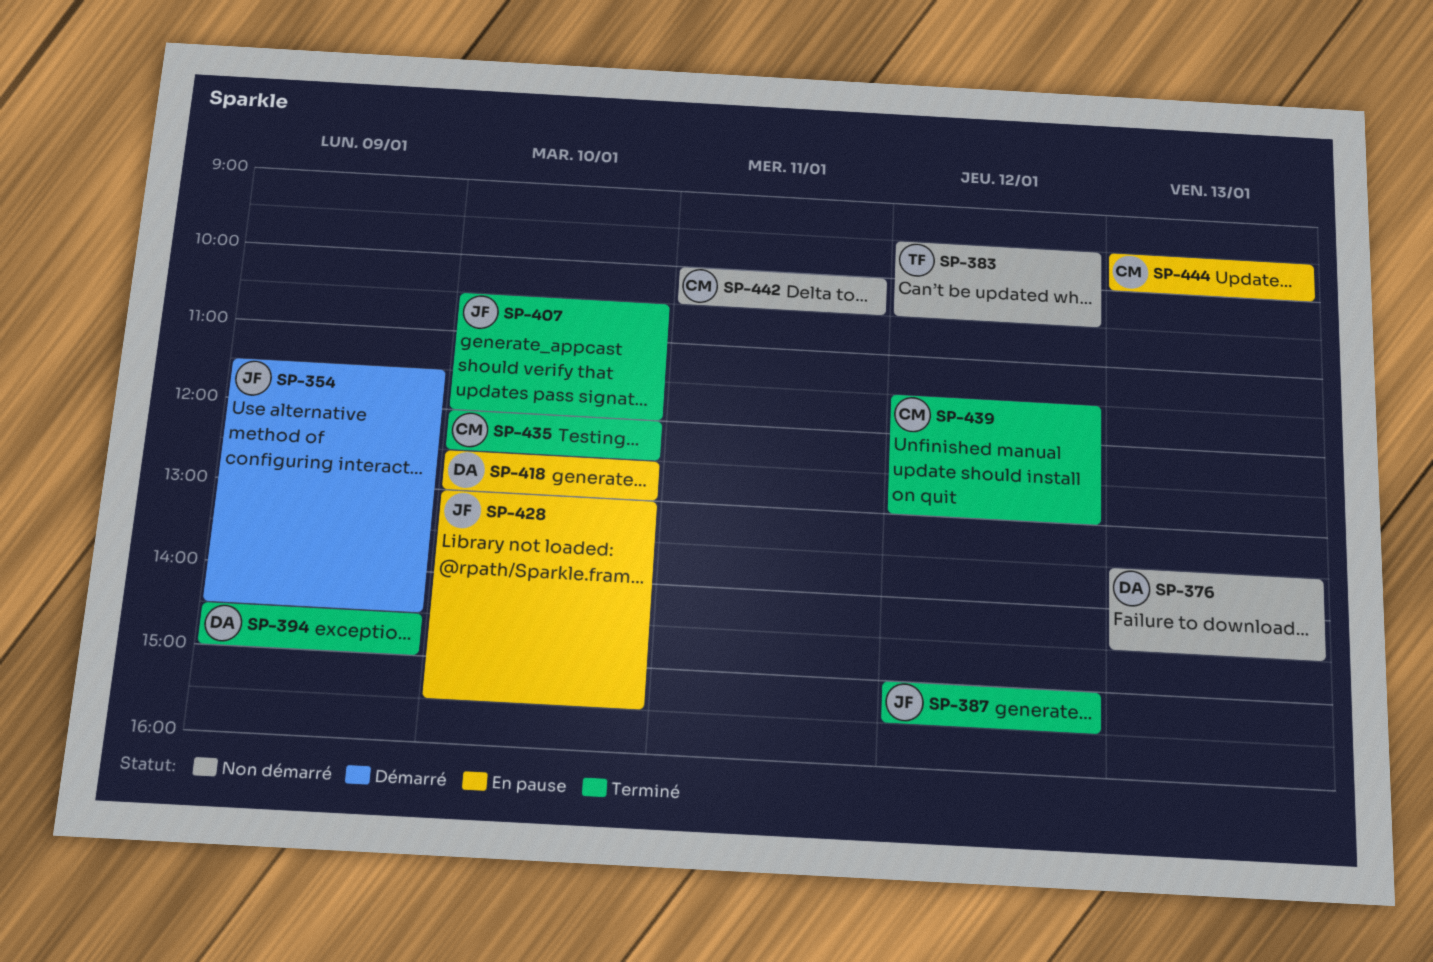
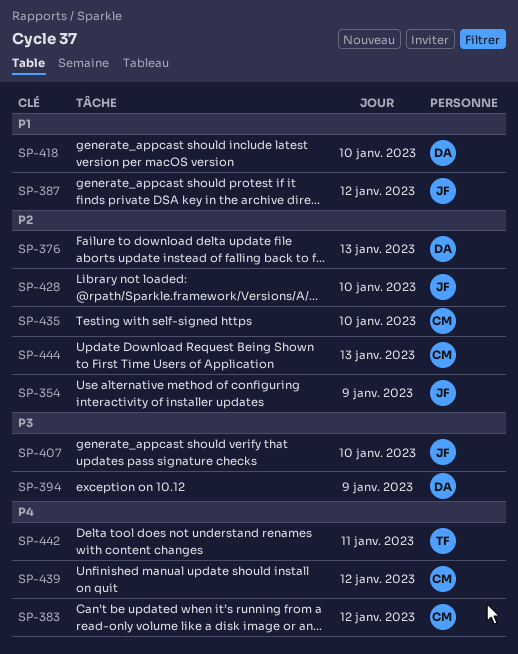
SP-383, owner: TF -> CM
SP-442, owner: CM -> TF

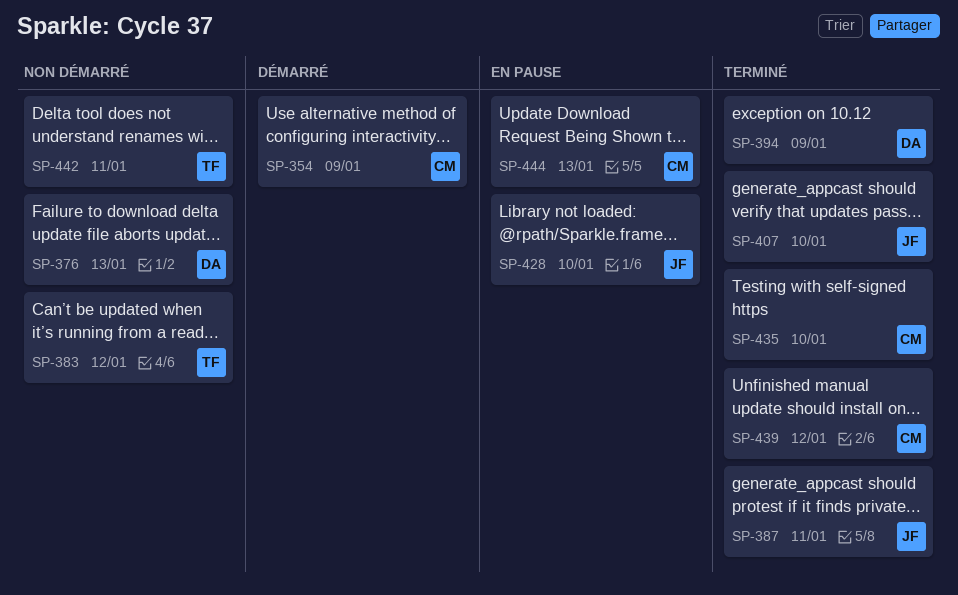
SP-354, owner: JF -> CM
SP-383, owner: CM -> TF
SP-387, day: Jan 12 -> Jan 11
SP-418: present -> none

